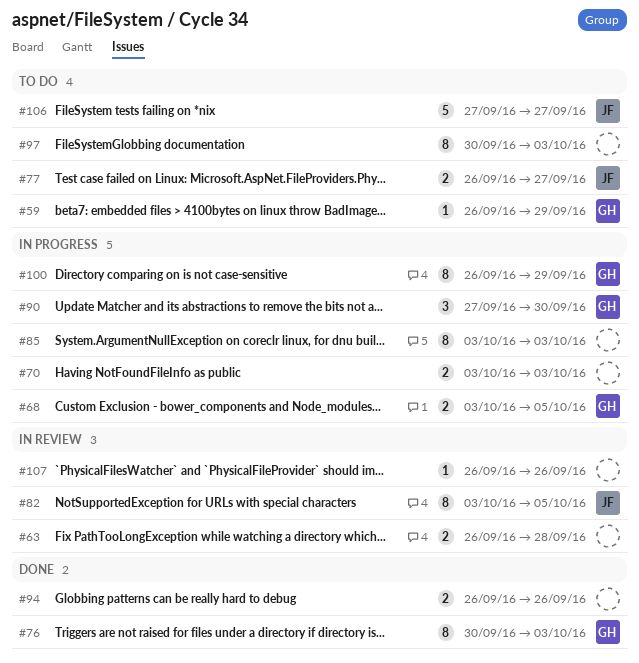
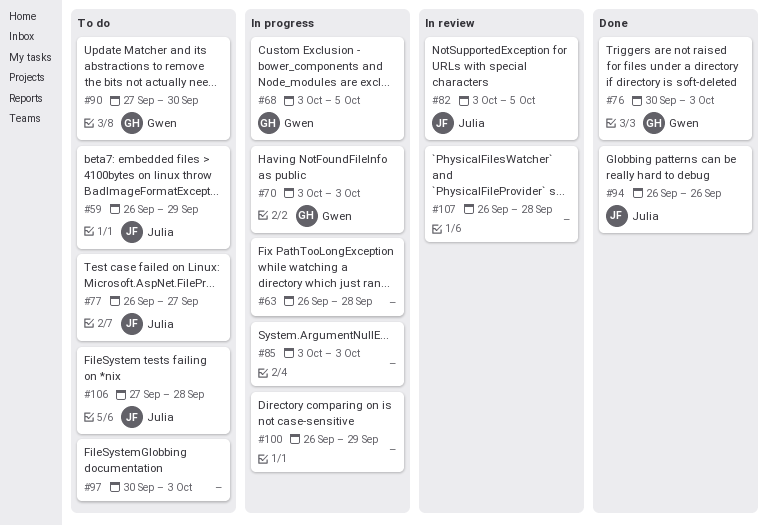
#59, owner: Gwen -> Julia
#63, status: In review -> In progress
#70, owner: none -> Gwen
#90, status: In progress -> To do
#94, owner: none -> Julia
#100, owner: Gwen -> none
#106, due: Sep 27 -> Sep 28
#107, due: Sep 26 -> Sep 28

